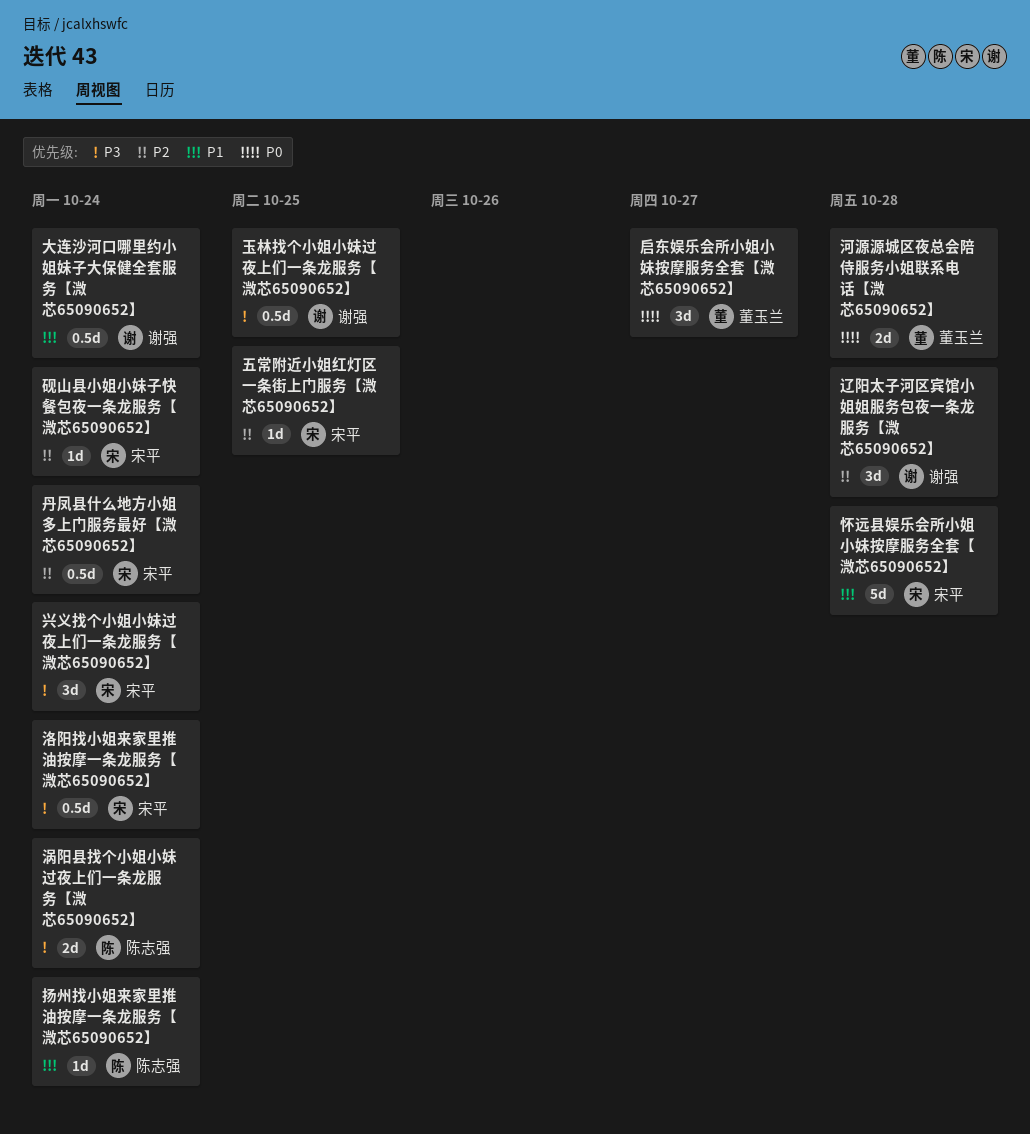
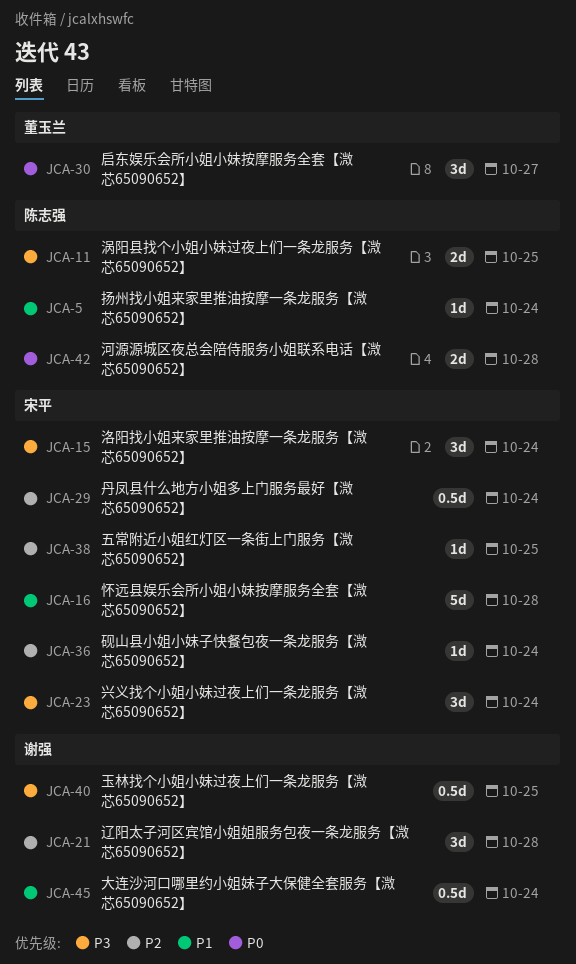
河源源城区夜总会陪侍服务小姐联系电话【溦芯65090652】, owner: 董玉兰 -> 陈志强
洛阳找小姐来家里推油按摩一条龙服务【溦芯65090652】, estimate: 0.5d -> 3d
涡阳县找个小姐小妹过夜上们一条龙服务【溦芯65090652】, due: Oct 24 -> Oct 25

